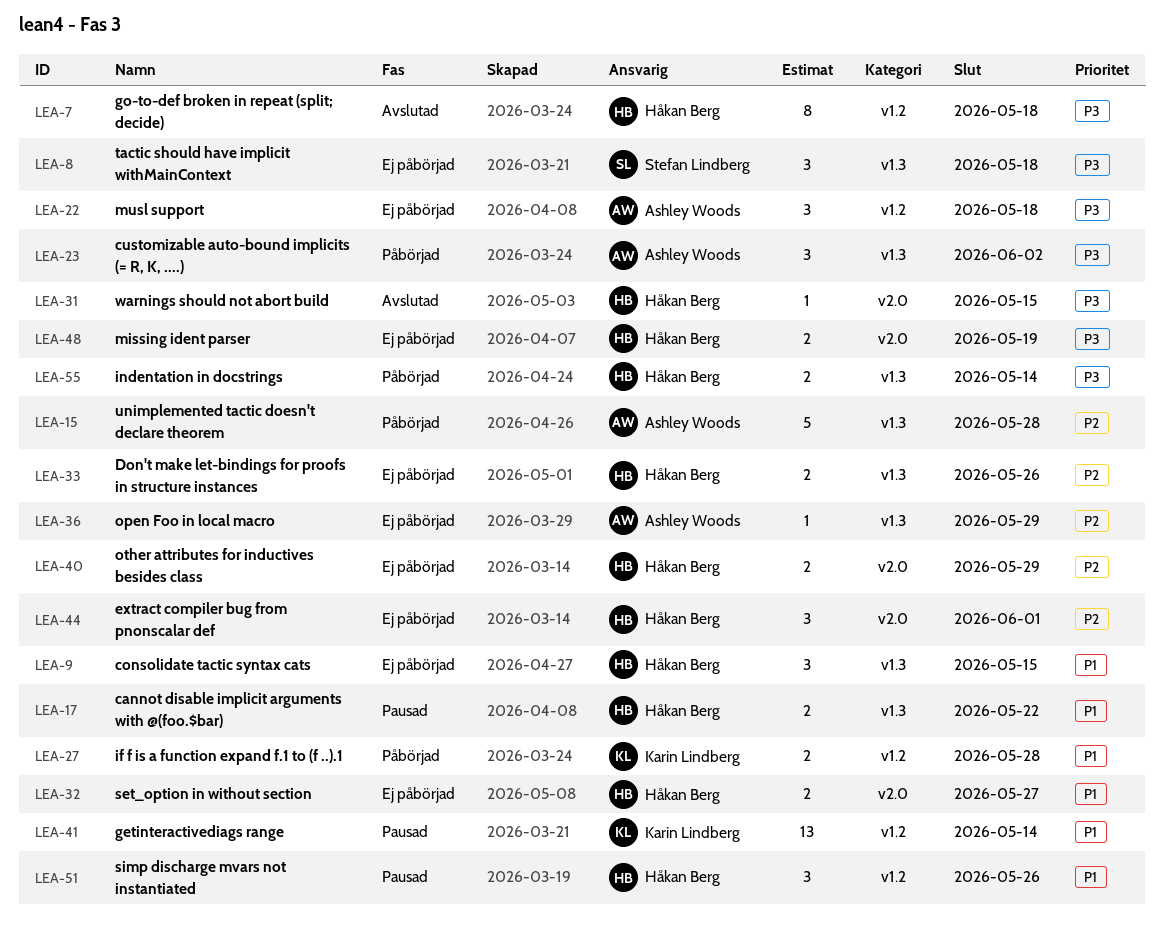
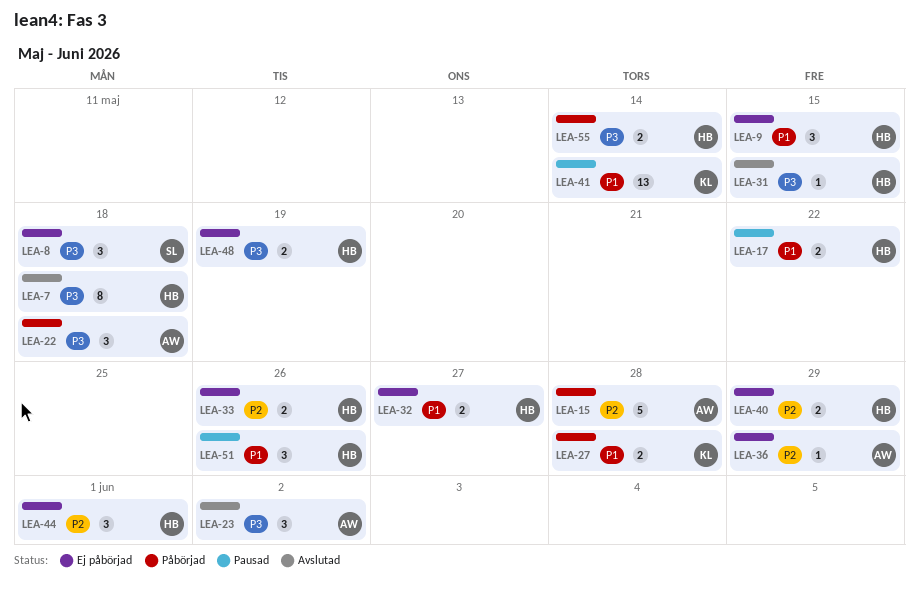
LEA-22, status: Ej påbörjad -> Påbörjad
LEA-23, status: Påbörjad -> Avslutad

